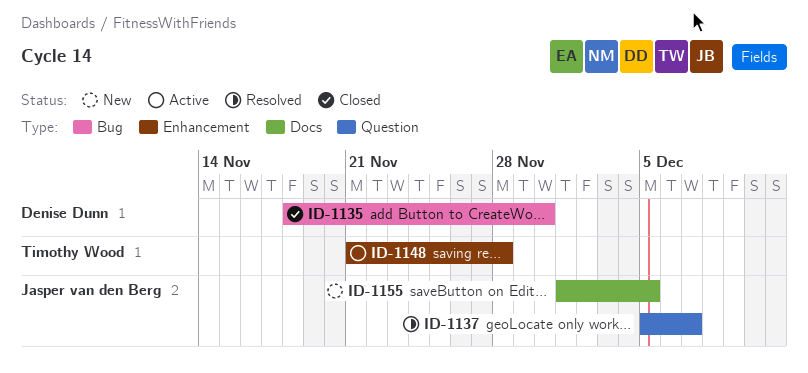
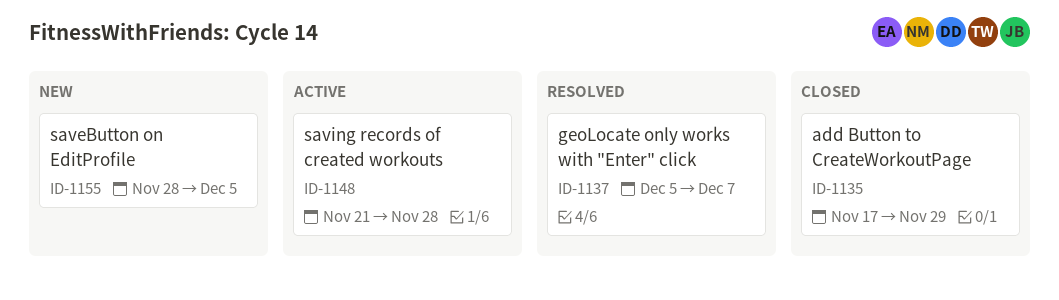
ID-1135, start: Nov 18 -> Nov 17
ID-1135, due: Nov 30 -> Nov 29
ID-1155, start: Dec 1 -> Nov 28

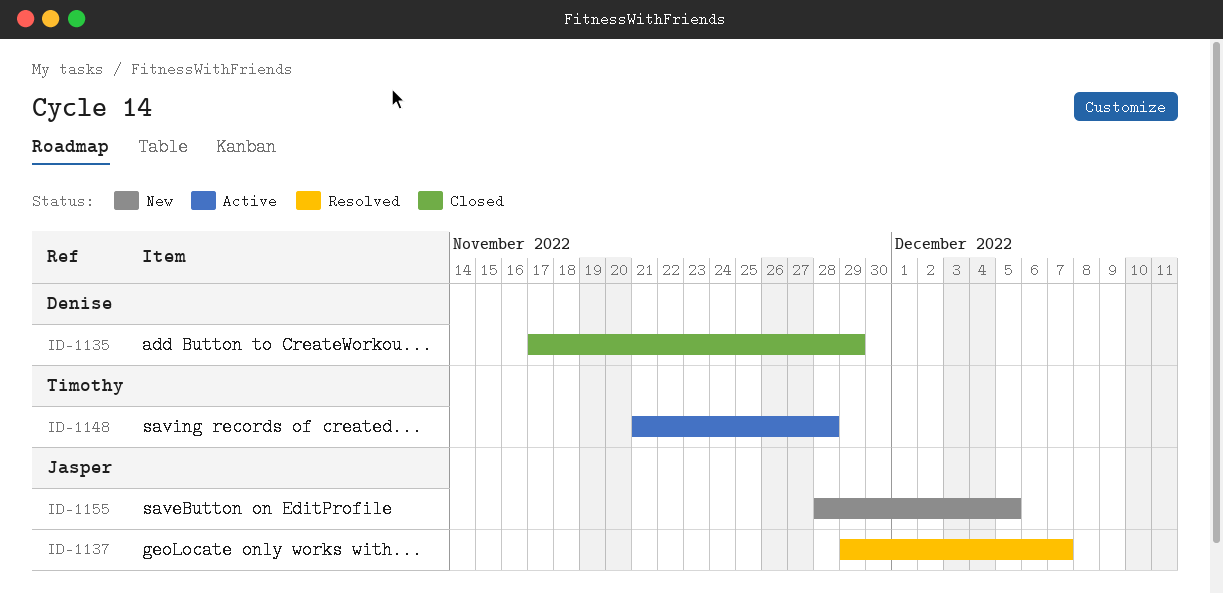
ID-1137, start: Dec 5 -> Nov 29

